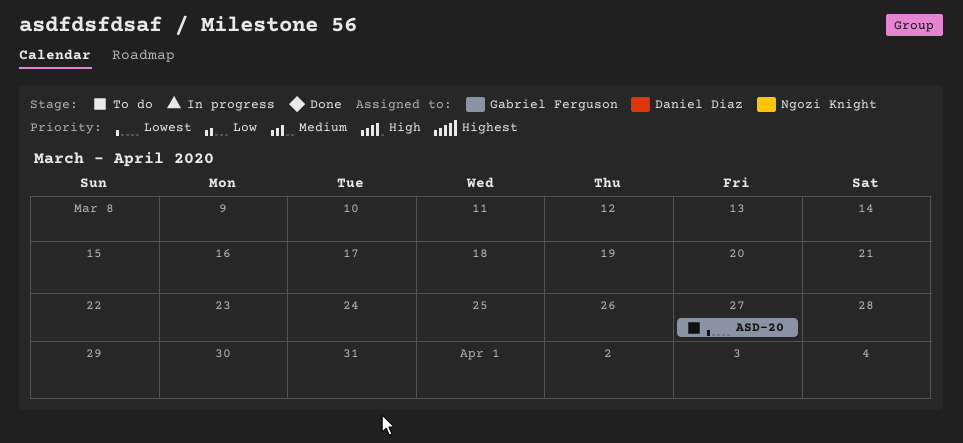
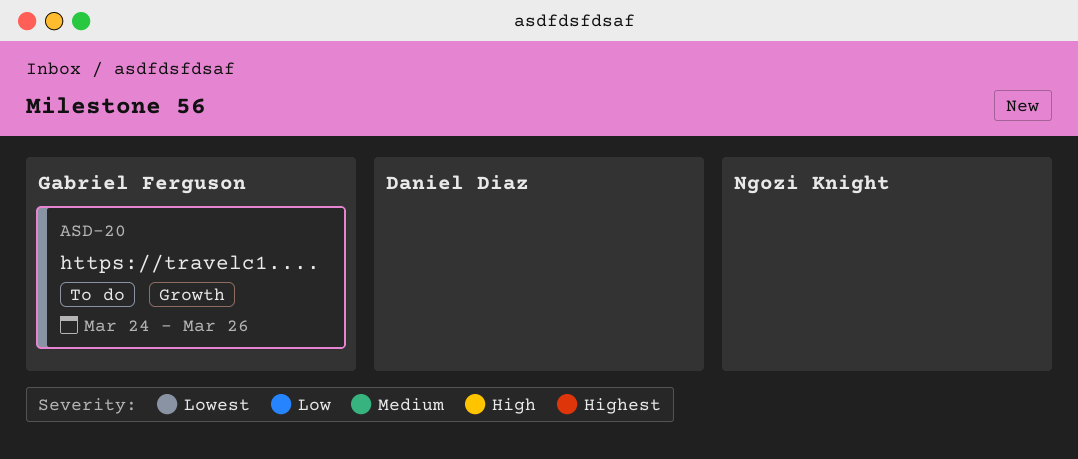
ASD-20, start: Mar 27 -> Mar 24
ASD-20, due: Mar 27 -> Mar 26

